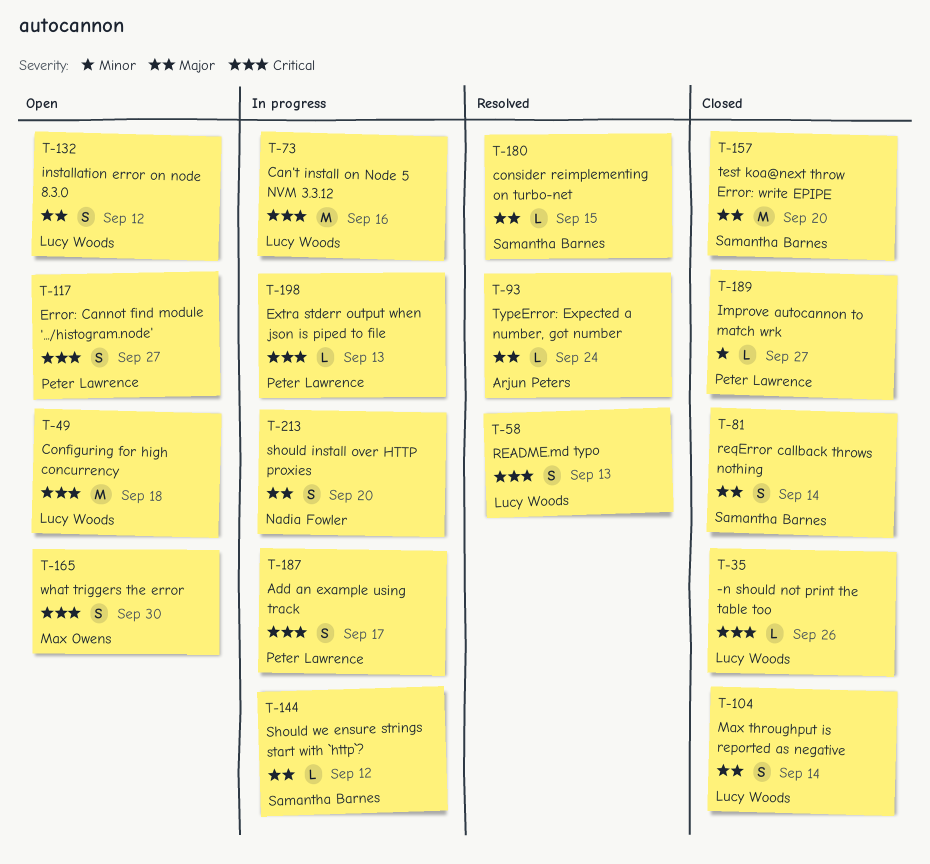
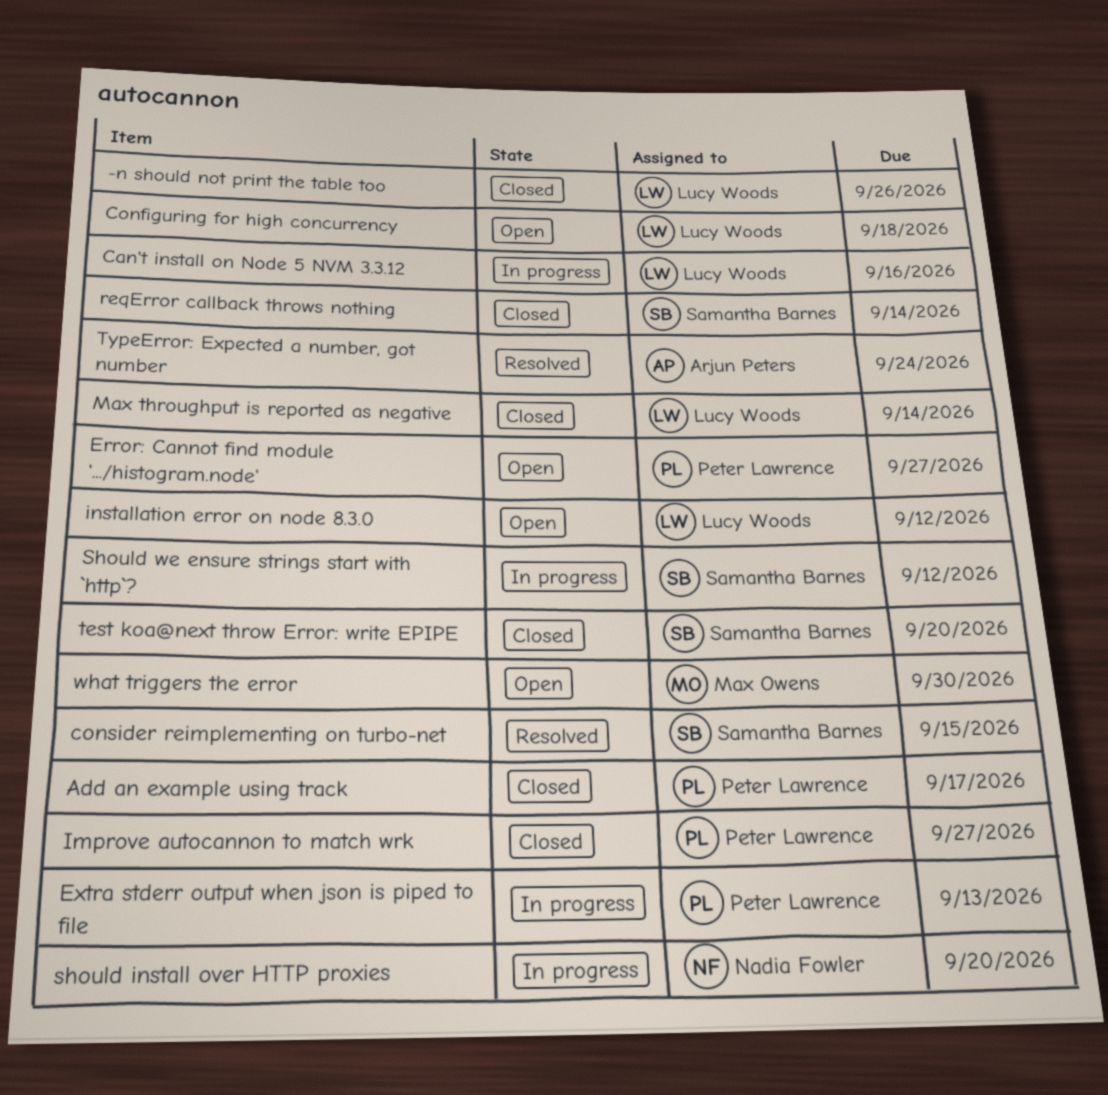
Add an example using track, status: In progress -> Closed
README.md typo: present -> none

